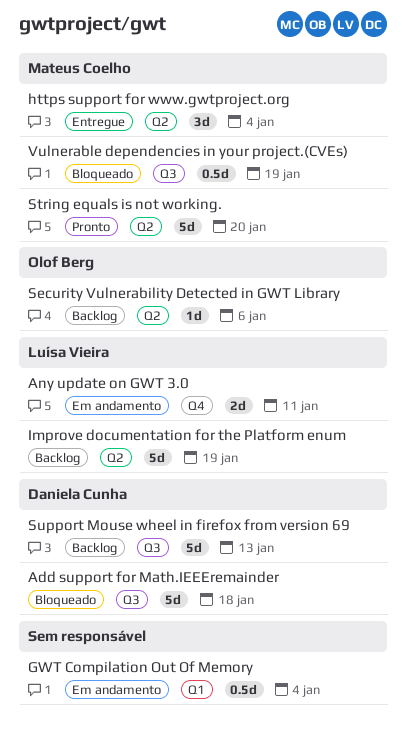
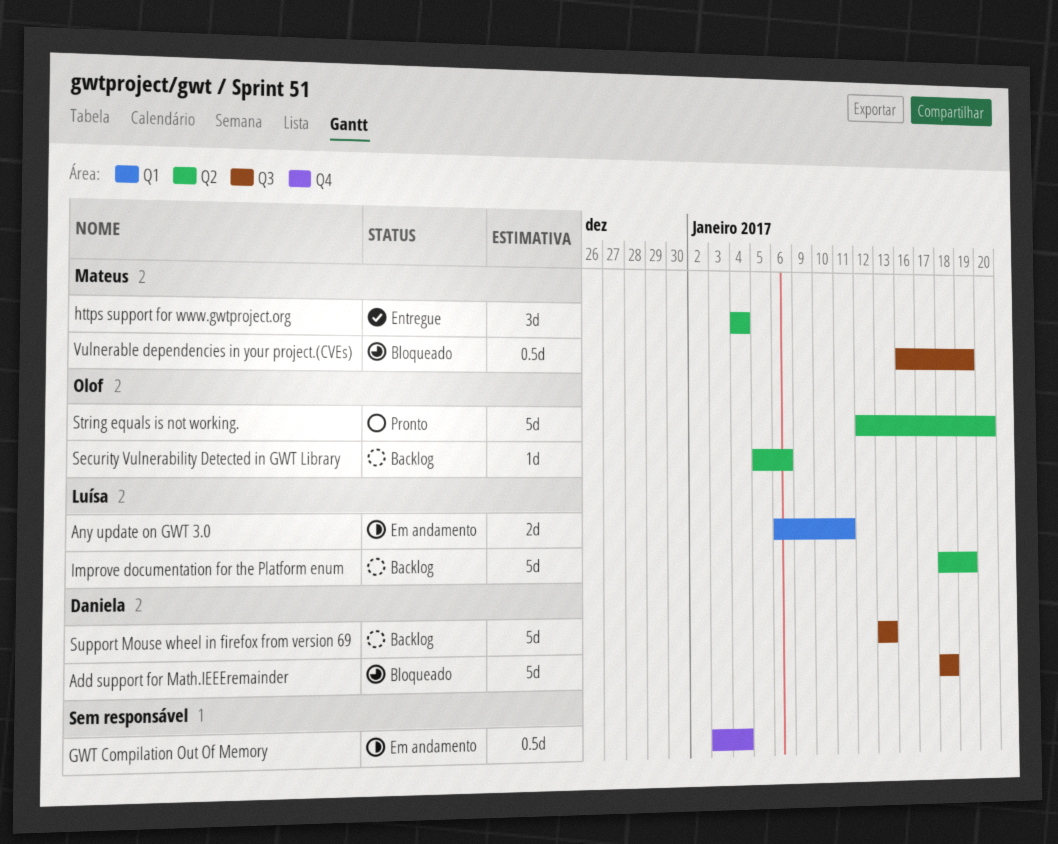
Any update on GWT 3.0, label: Q4 -> Q1
GWT Compilation Out Of Memory, label: Q1 -> Q4
String equals is not working., owner: Mateus Coelho -> Olof Berg

